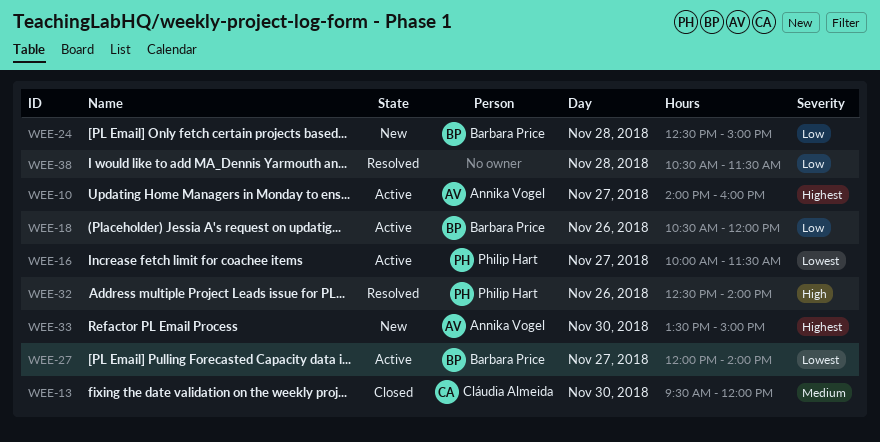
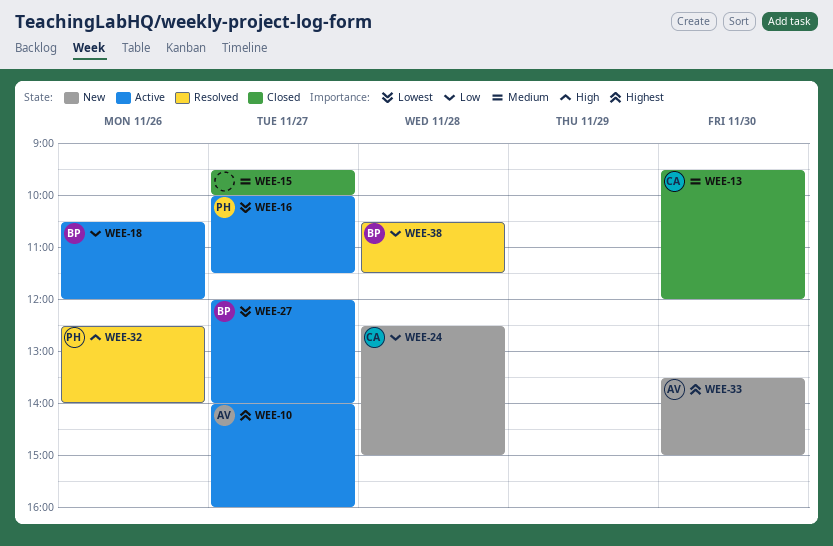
WEE-15: none -> present
WEE-24, owner: Barbara Price -> Cláudia Almeida
WEE-38, owner: none -> Barbara Price

